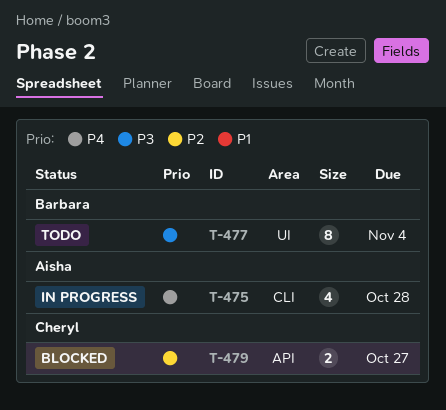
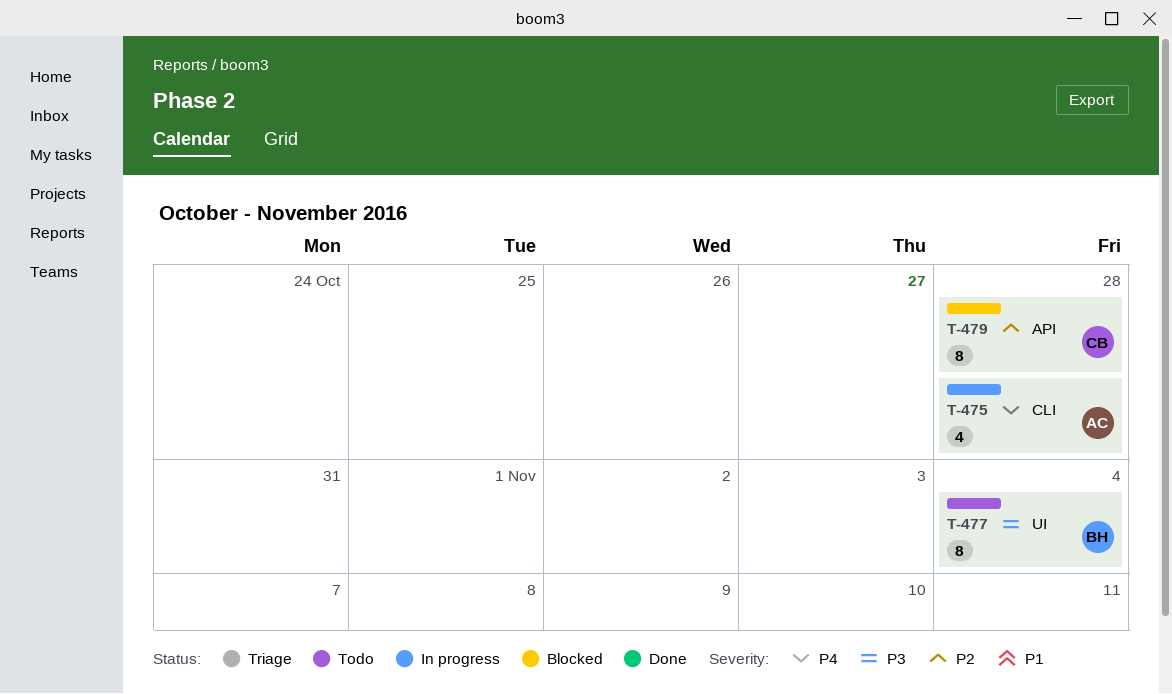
T-479, estimate: 2 -> 8
T-479, due: Oct 27 -> Oct 28

